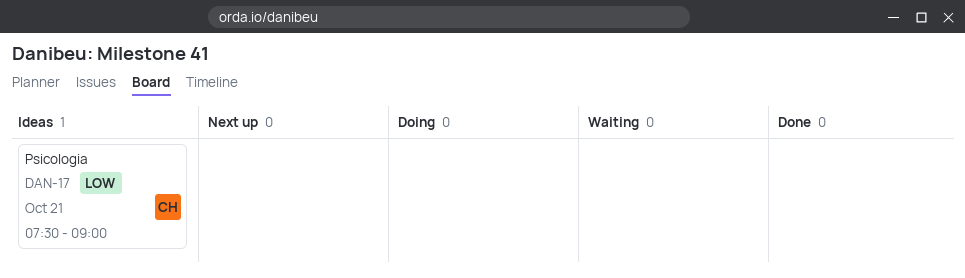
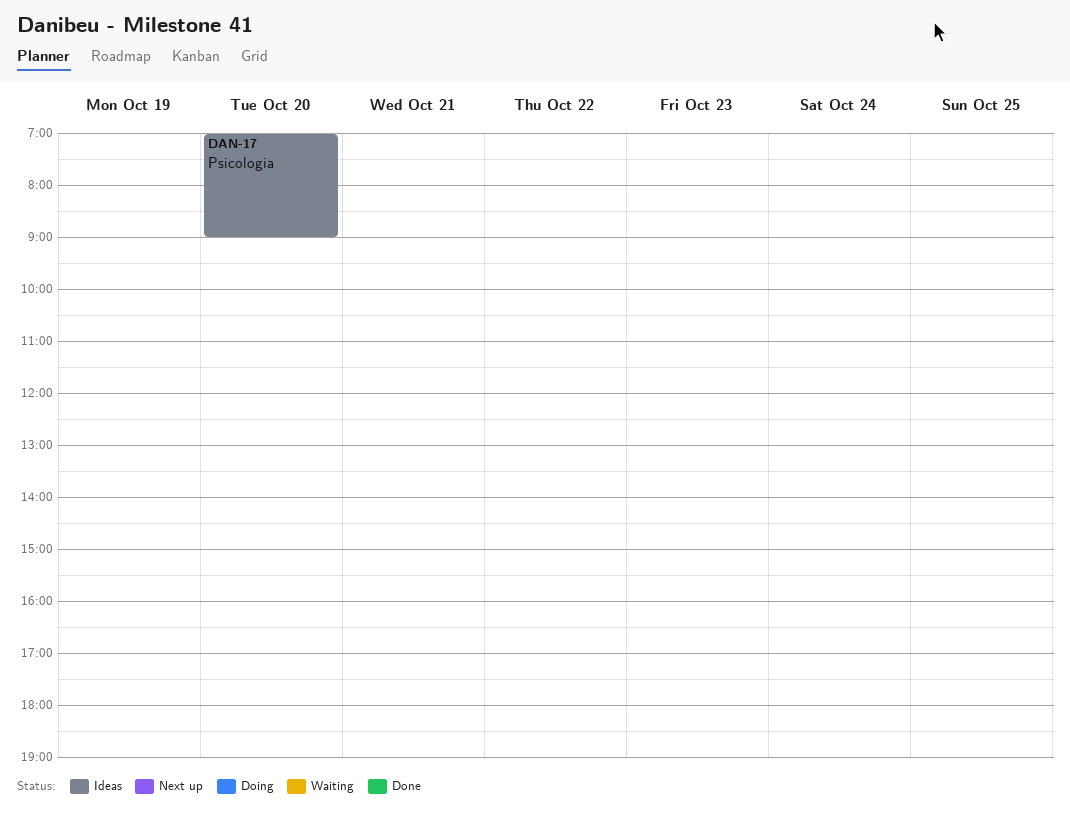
DAN-17, day: Oct 21 -> Oct 20
DAN-17, begins: 07:30 -> 07:00

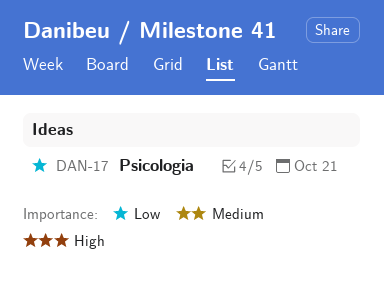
DAN-17, day: Oct 20 -> Oct 21

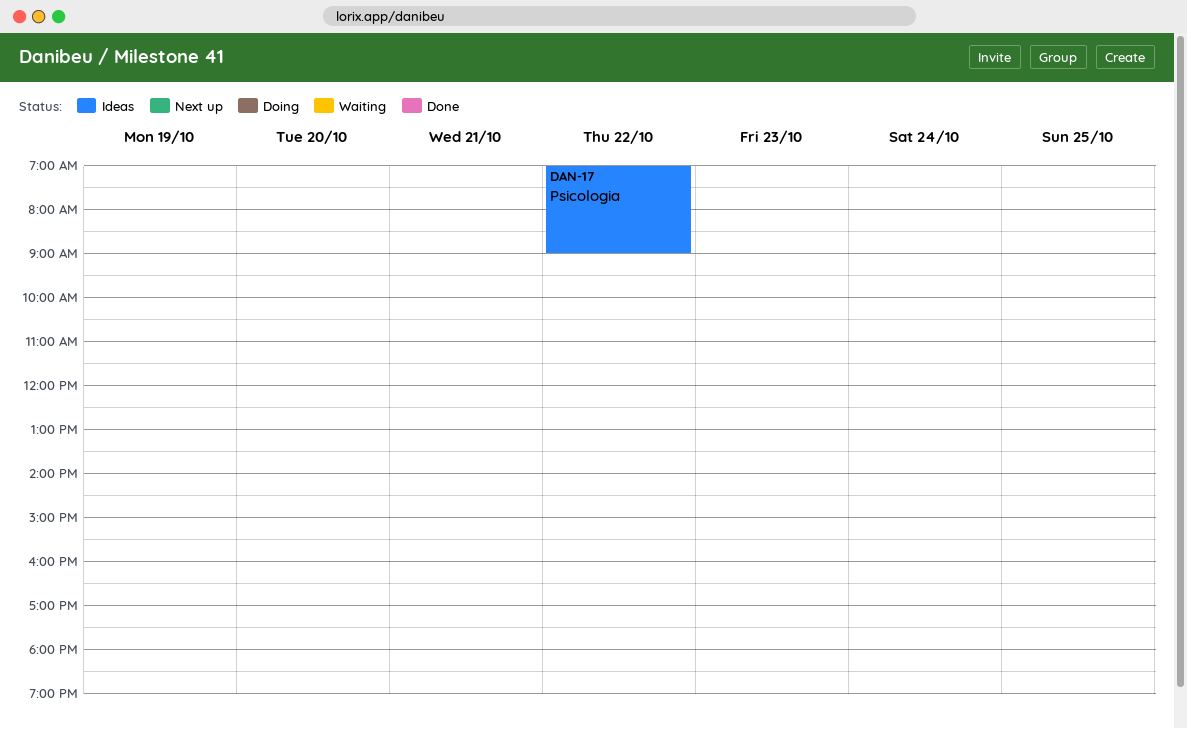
DAN-17, day: Oct 21 -> Oct 22

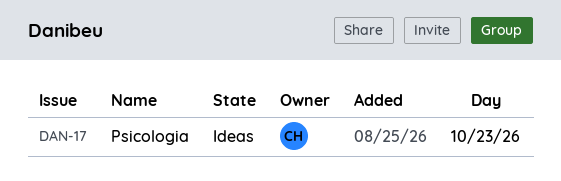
DAN-17, day: Oct 22 -> Oct 23

